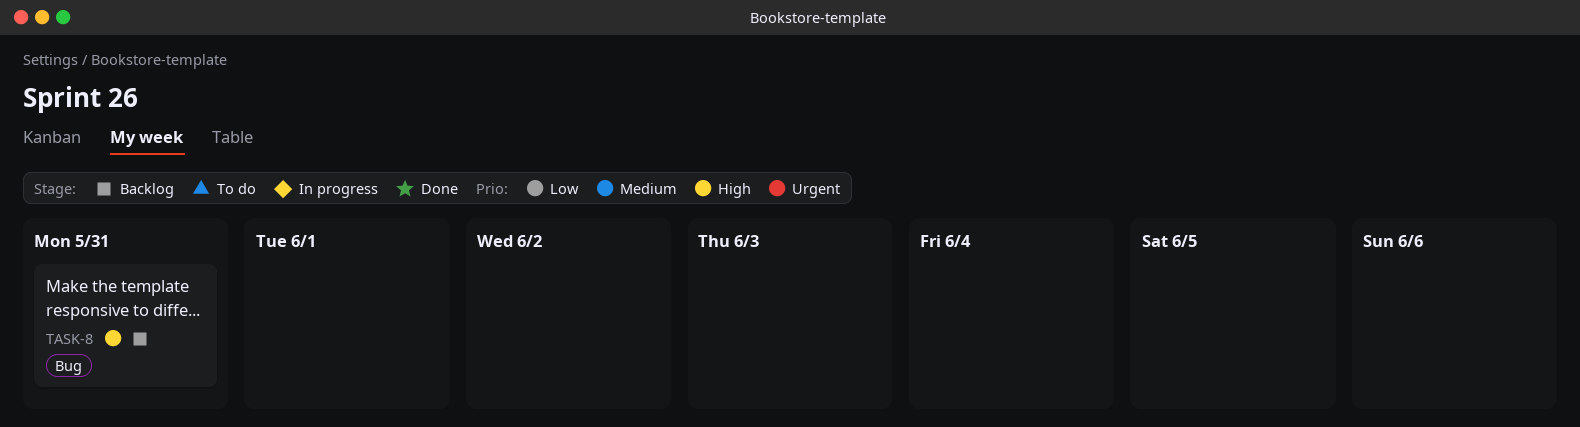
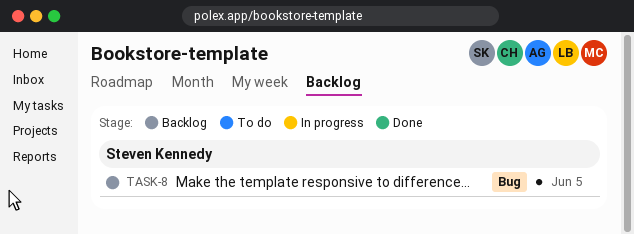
TASK-8, due: May 31 -> Jun 5

